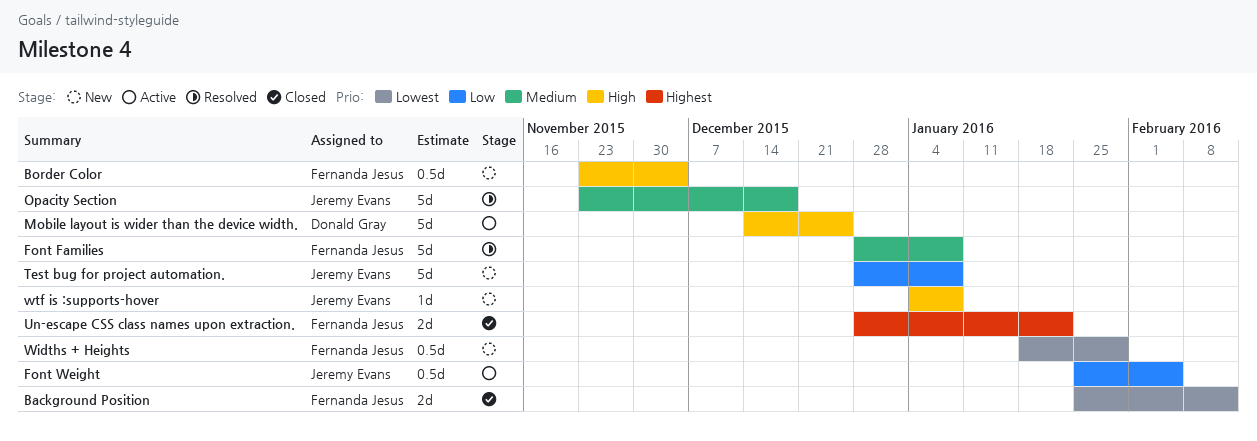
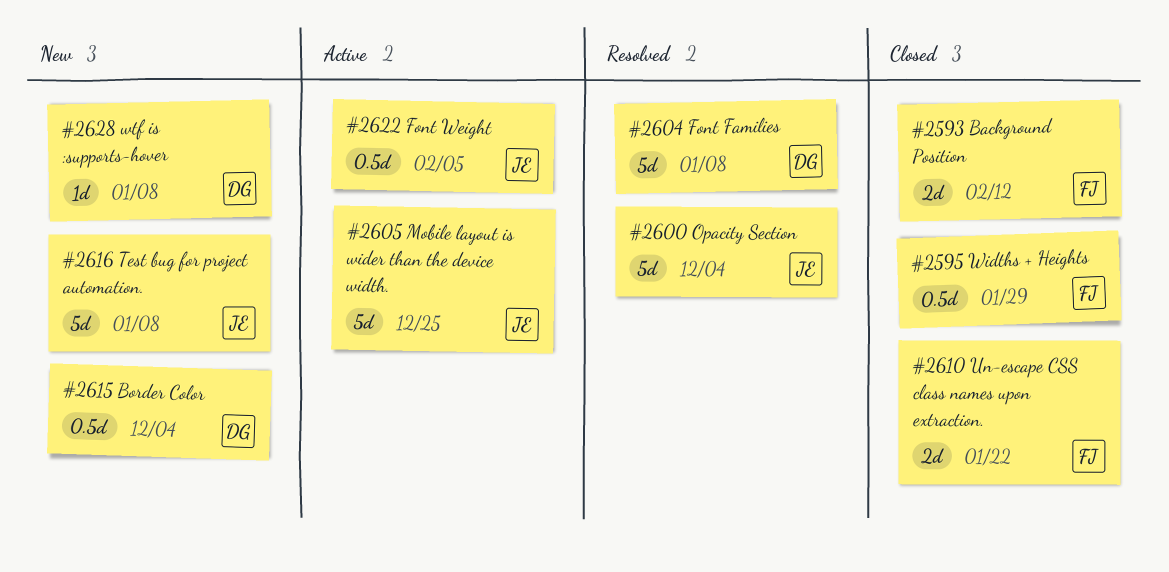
Border Color, owner: Fernanda Jesus -> Donald Gray
Font Families, owner: Fernanda Jesus -> Donald Gray
Mobile layout is wider than the device width., owner: Donald Gray -> Jeremy Evans
Opacity Section, due: Dec 18 -> Dec 4
Widths + Heights, status: New -> Closed
wtf is :supports-hover, owner: Jeremy Evans -> Donald Gray

